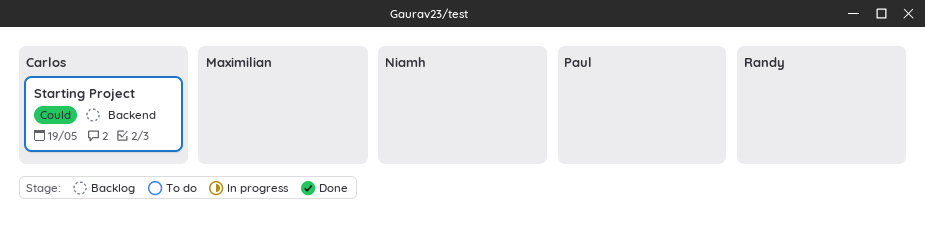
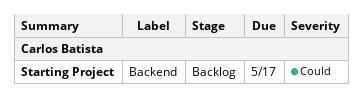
Starting Project, due: May 19 -> May 17

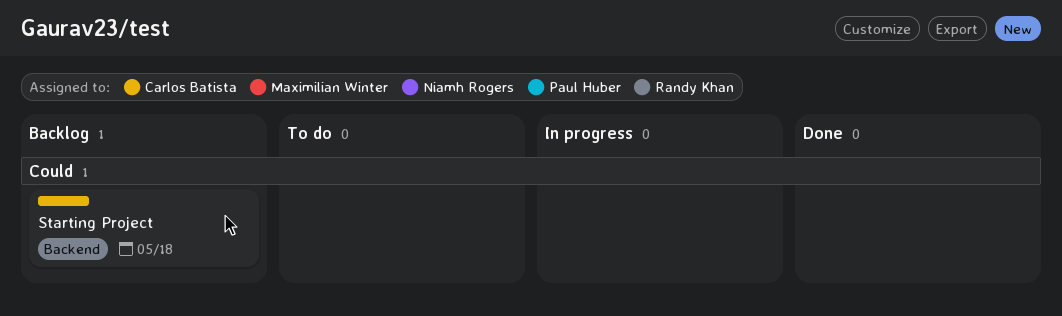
Starting Project, due: May 17 -> May 18

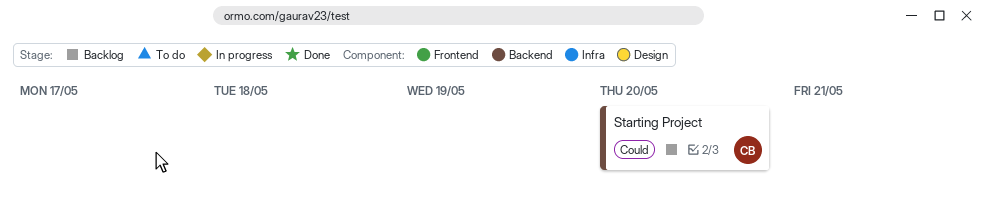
Starting Project, due: May 18 -> May 20

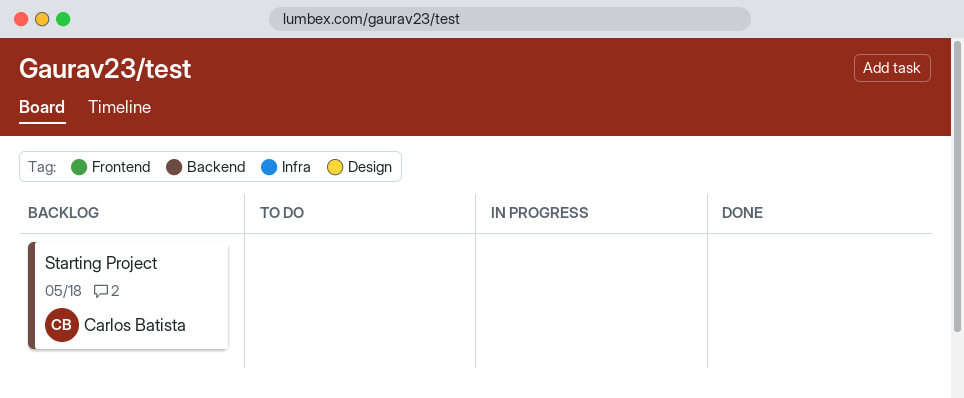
Starting Project, due: May 20 -> May 18

